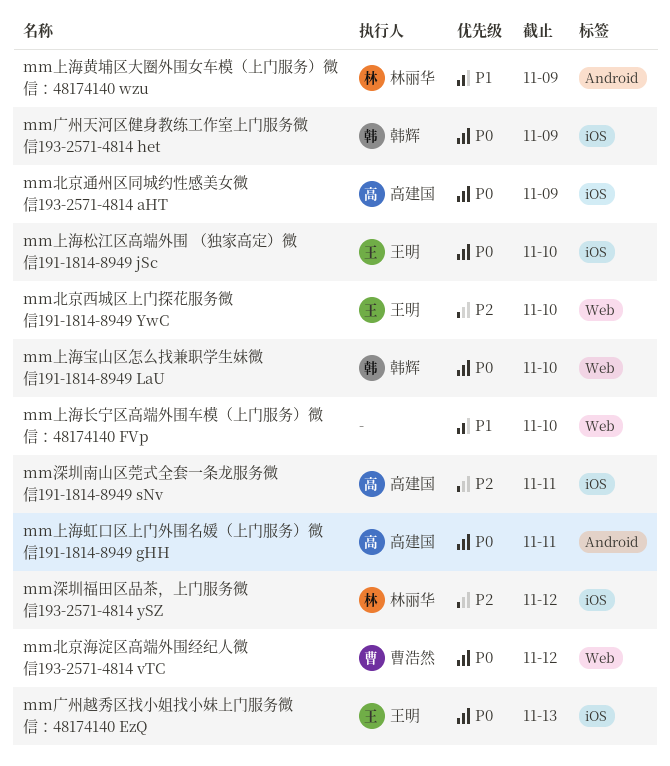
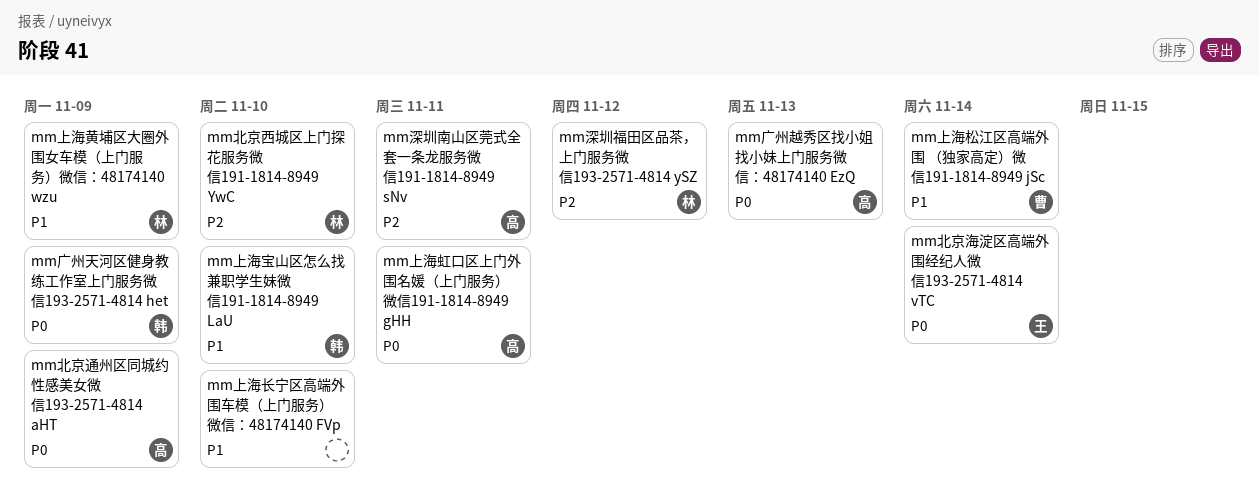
mm上海宝山区怎么找兼职学生妹微信191-1814-8949 LaU, priority: P0 -> P1
mm上海松江区高端外围 （独家高定）微信191-1814-8949 jSc, owner: 王明 -> 曹浩然
mm上海松江区高端外围 （独家高定）微信191-1814-8949 jSc, priority: P0 -> P1
mm上海松江区高端外围 （独家高定）微信191-1814-8949 jSc, due: Nov 10 -> Nov 14
mm北京海淀区高端外围经纪人微信193-2571-4814 vTC, owner: 曹浩然 -> 王明
mm北京海淀区高端外围经纪人微信193-2571-4814 vTC, due: Nov 12 -> Nov 14
mm北京西城区上门探花服务微信191-1814-8949 YwC, owner: 王明 -> 林丽华
mm广州越秀区找小姐找小妹上门服务微信：48174140 EzQ, owner: 王明 -> 高建国

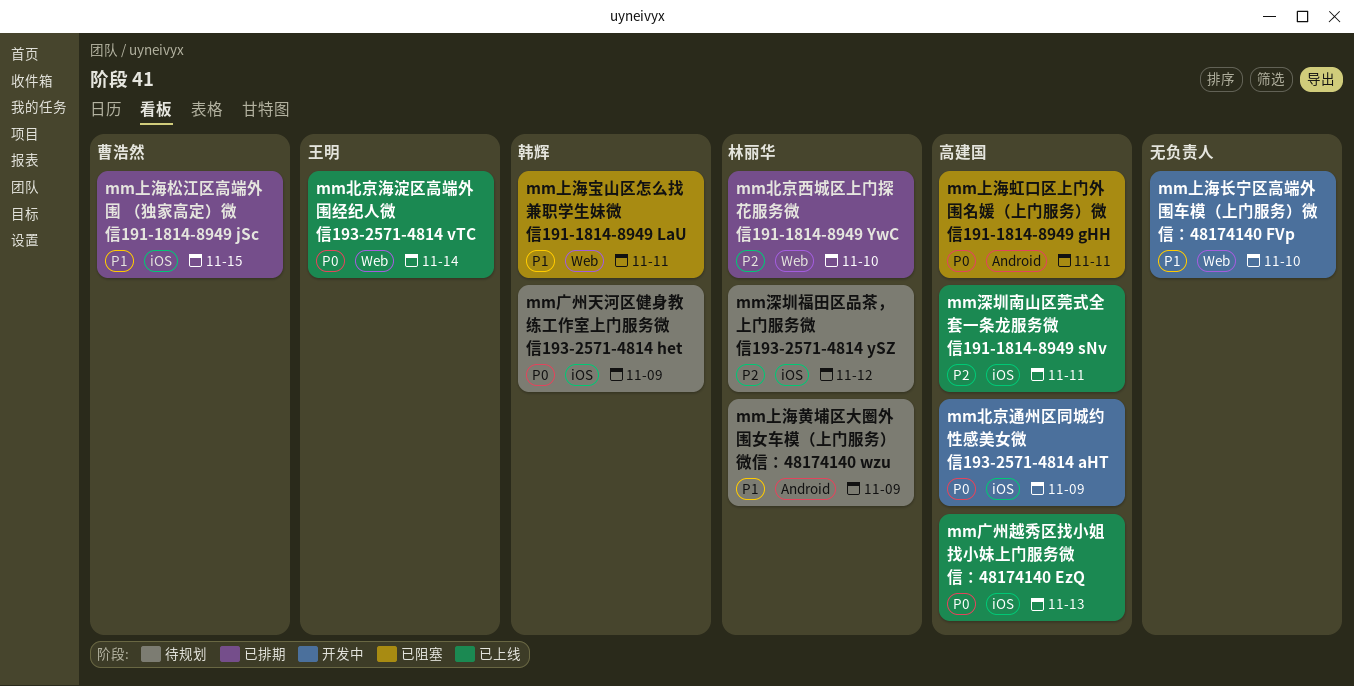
mm上海宝山区怎么找兼职学生妹微信191-1814-8949 LaU, due: Nov 10 -> Nov 11
mm上海松江区高端外围 （独家高定）微信191-1814-8949 jSc, due: Nov 14 -> Nov 15

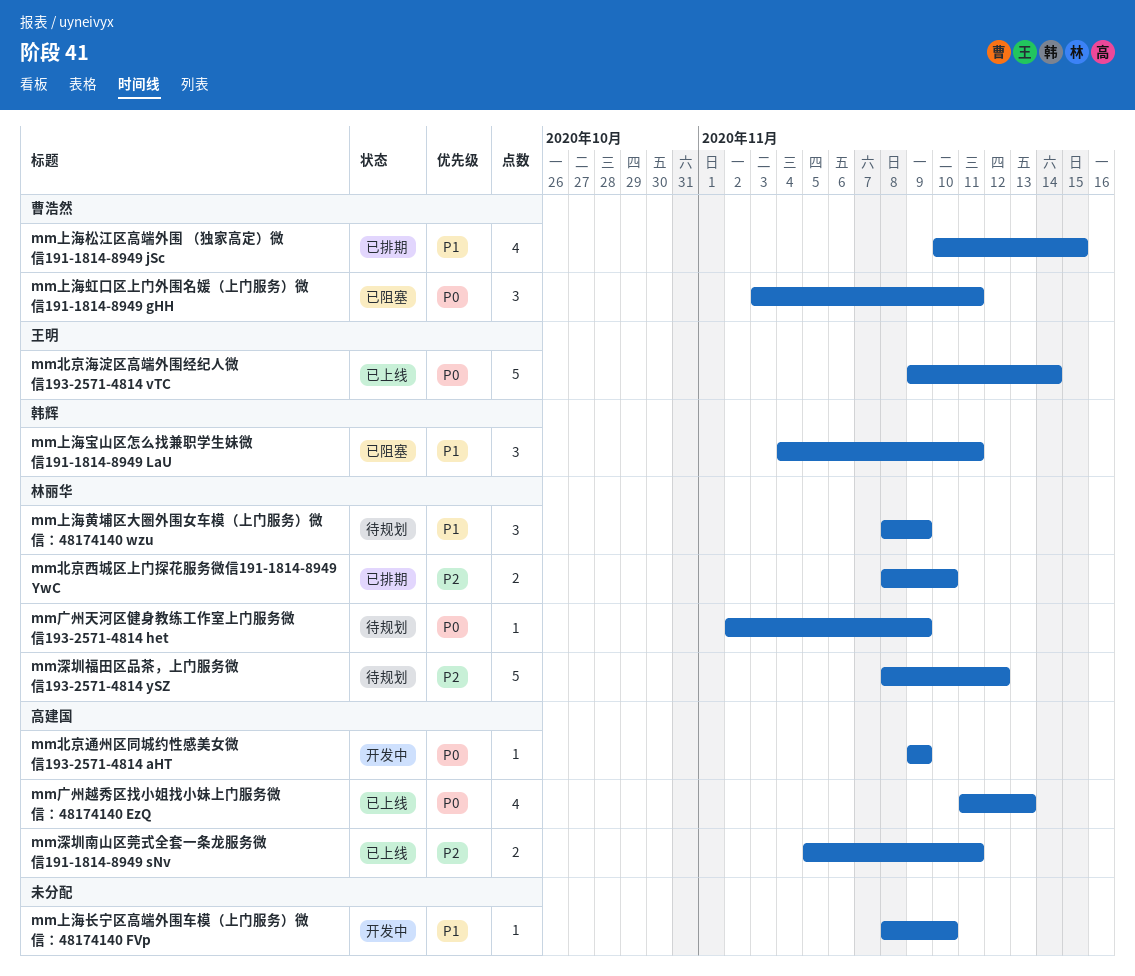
mm上海虹口区上门外围名媛（上门服务）微信191-1814-8949 gHH, owner: 高建国 -> 曹浩然
mm广州天河区健身教练工作室上门服务微信193-2571-4814 het, owner: 韩辉 -> 林丽华

